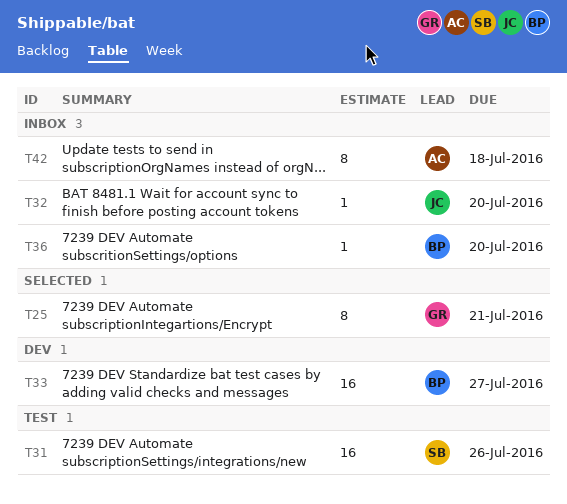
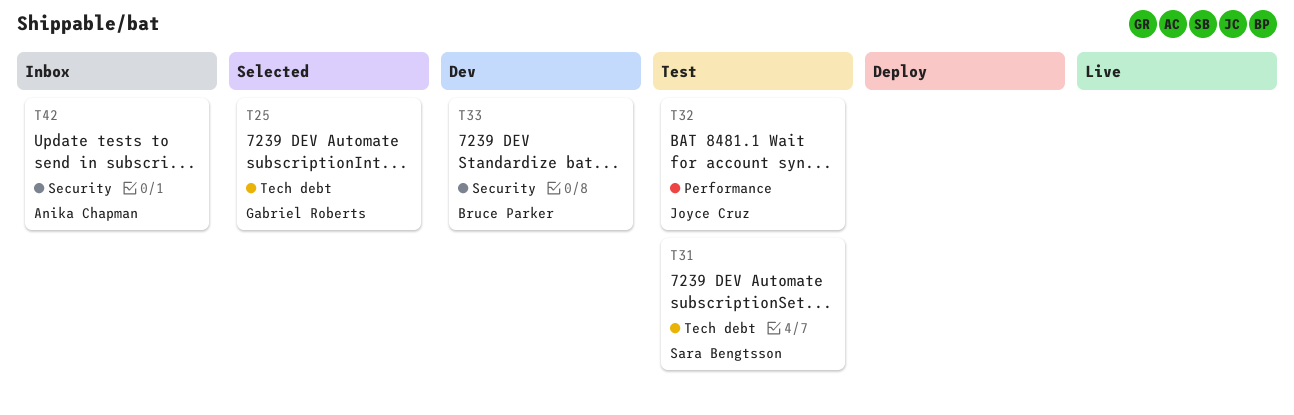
T32, status: Inbox -> Test
T36: present -> none

